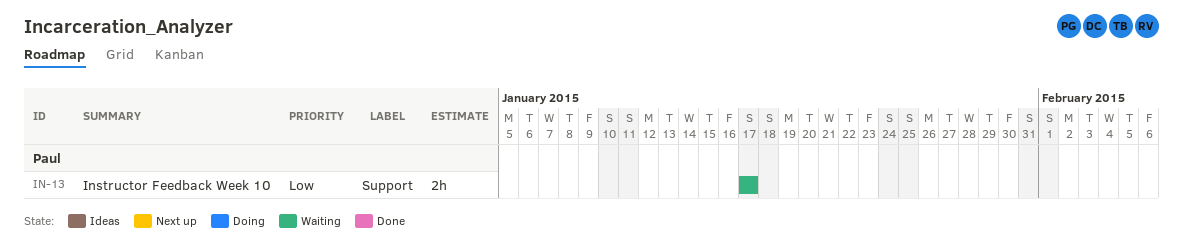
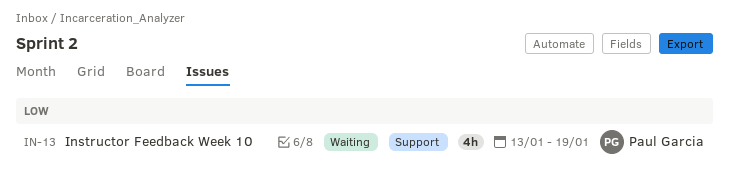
IN-13, estimate: 2h -> 4h
IN-13, start: Jan 17 -> Jan 13
IN-13, due: Jan 17 -> Jan 19

